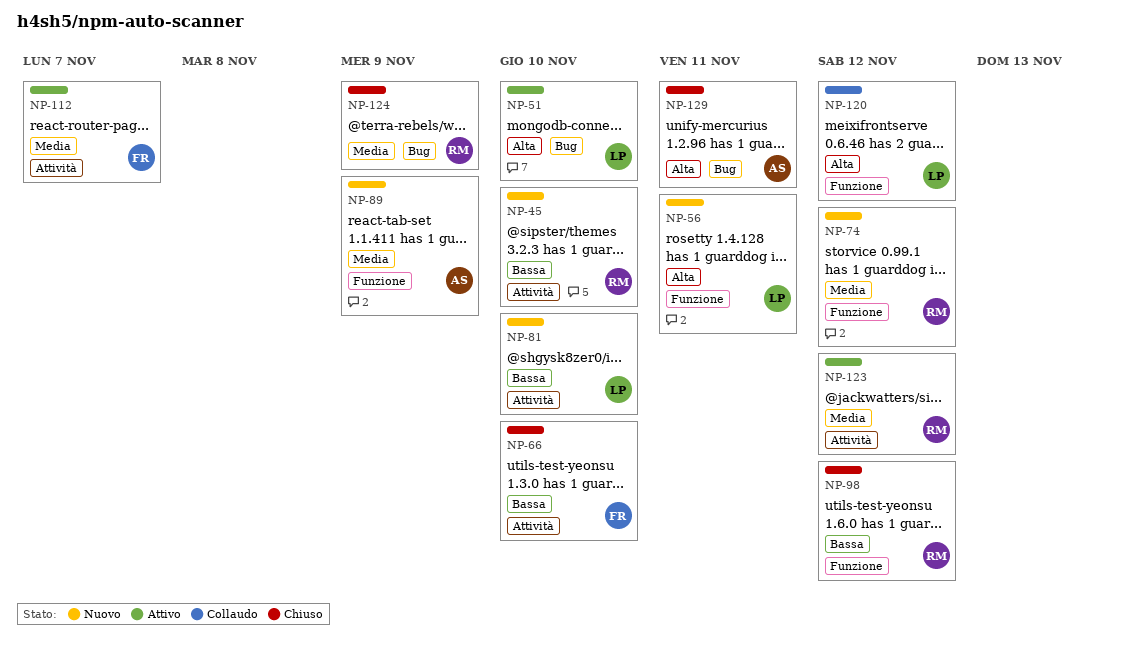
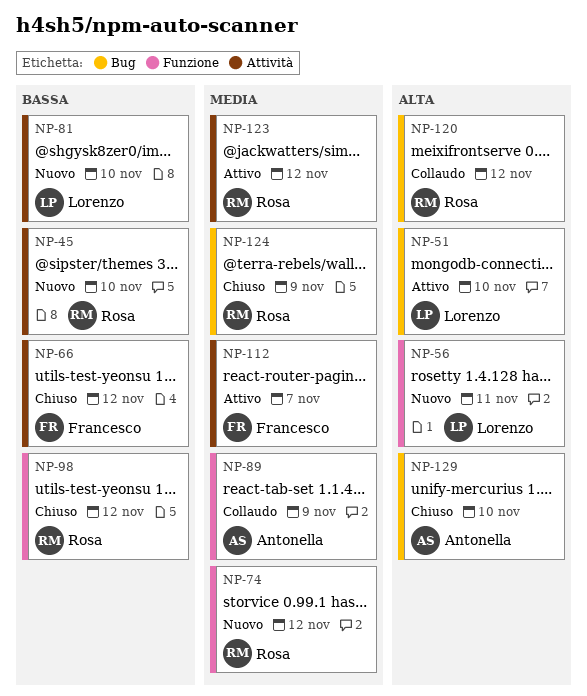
NP-66, due: Nov 10 -> Nov 12
NP-89, status: Nuovo -> Collaudo
NP-120, owner: Lorenzo -> Rosa
NP-120, label: Funzione -> Bug
NP-129, due: Nov 11 -> Nov 10

